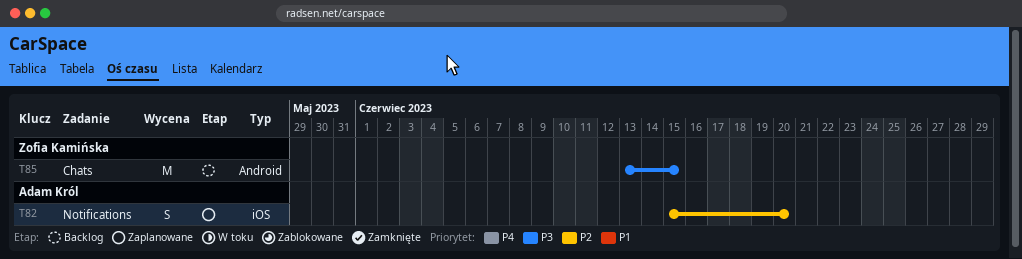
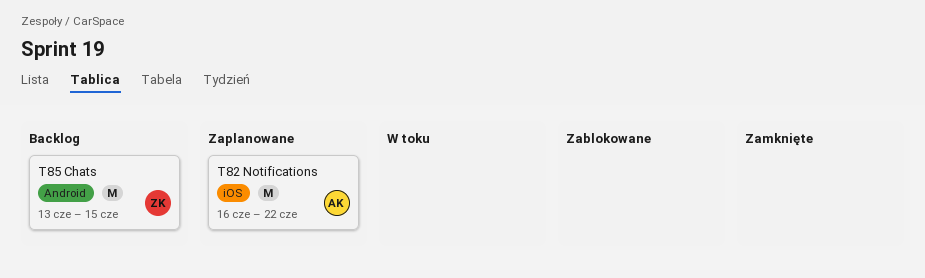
T82, estimate: S -> M
T82, start: Jun 15 -> Jun 16
T82, due: Jun 20 -> Jun 22

